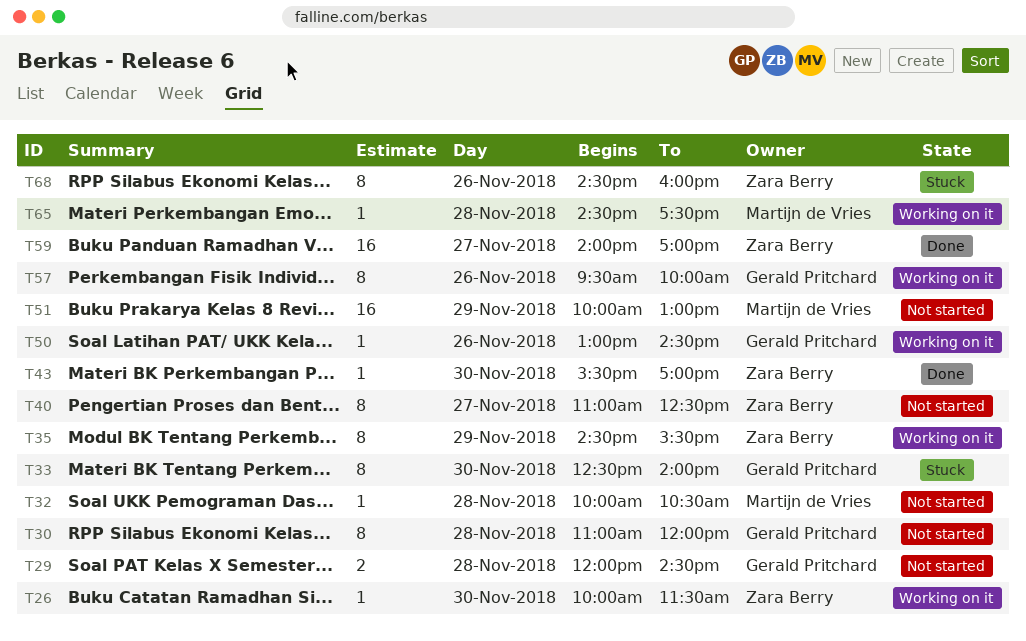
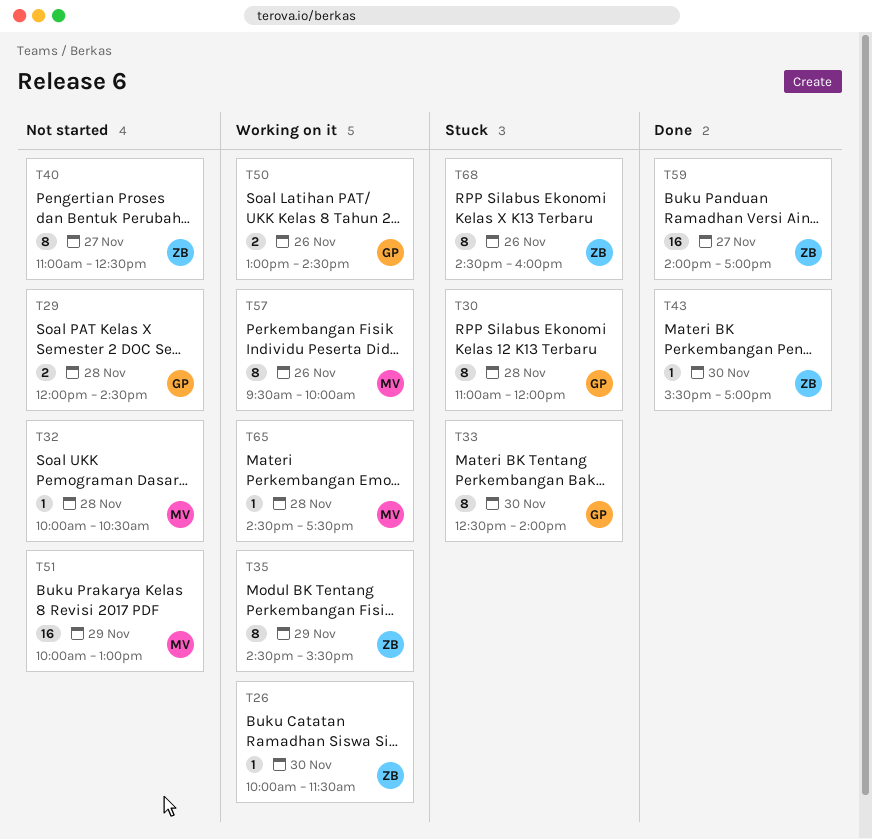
T30, status: Not started -> Stuck
T50, estimate: 1 -> 2
T57, owner: Gerald Pritchard -> Martijn de Vries

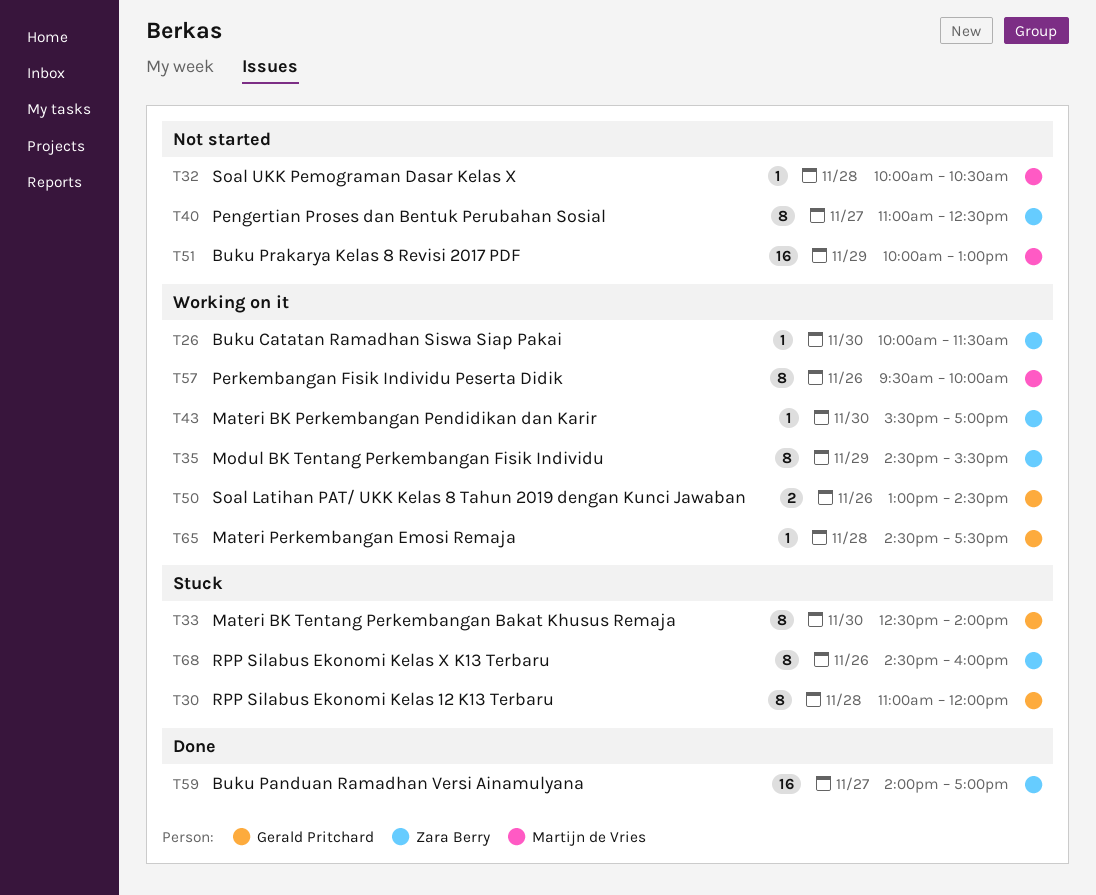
T29: present -> none
T43, status: Done -> Working on it
T65, owner: Martijn de Vries -> Gerald Pritchard

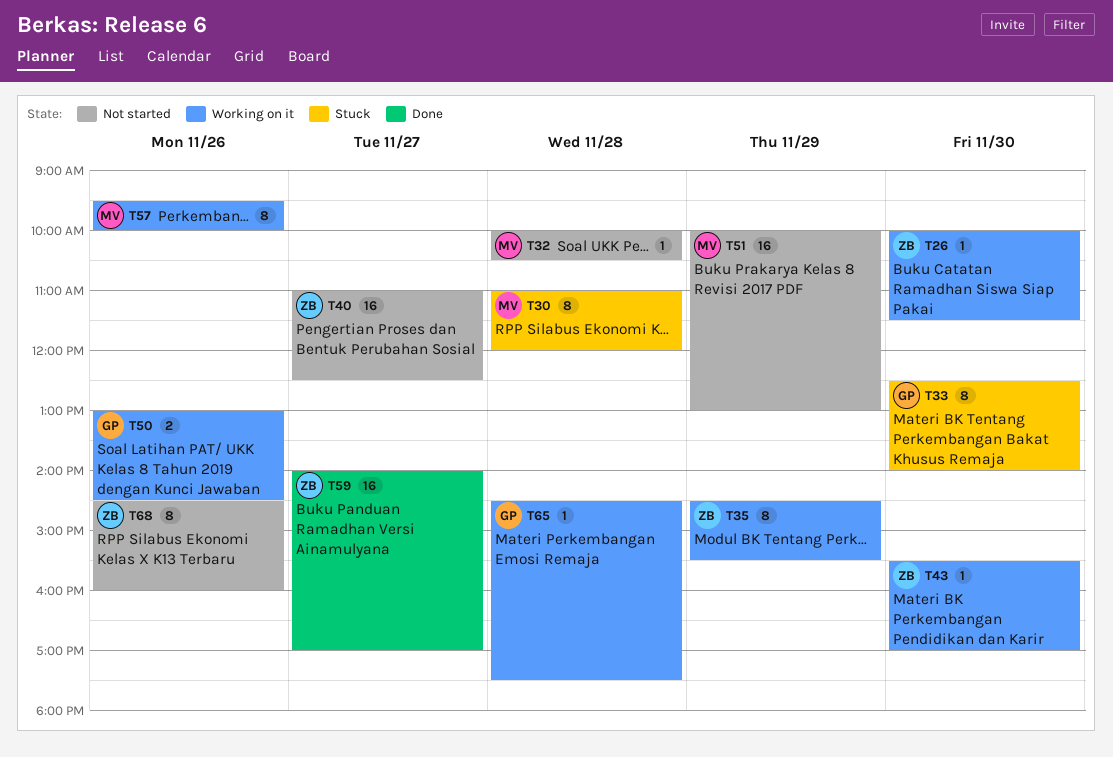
T30, owner: Gerald Pritchard -> Martijn de Vries
T40, estimate: 8 -> 16
T68, status: Stuck -> Not started

